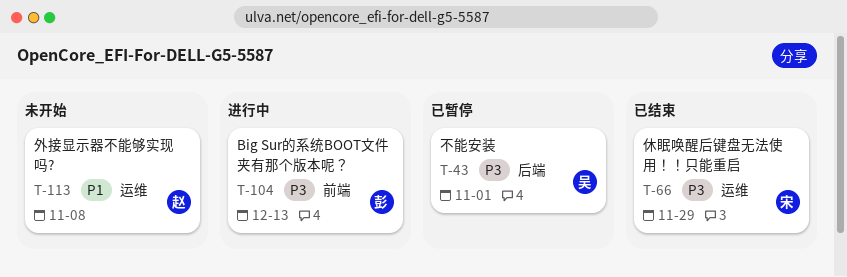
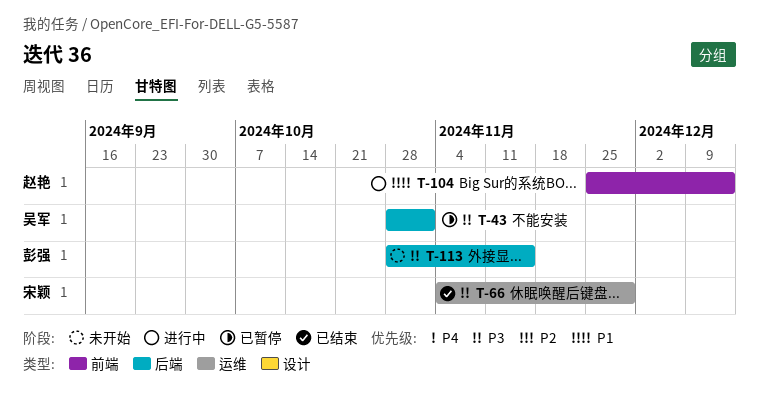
T-104, owner: 彭强 -> 赵艳
T-104, priority: P3 -> P1
T-113, owner: 赵艳 -> 彭强
T-113, priority: P1 -> P3
T-113, label: 运维 -> 后端
T-113, due: Nov 8 -> Nov 15

